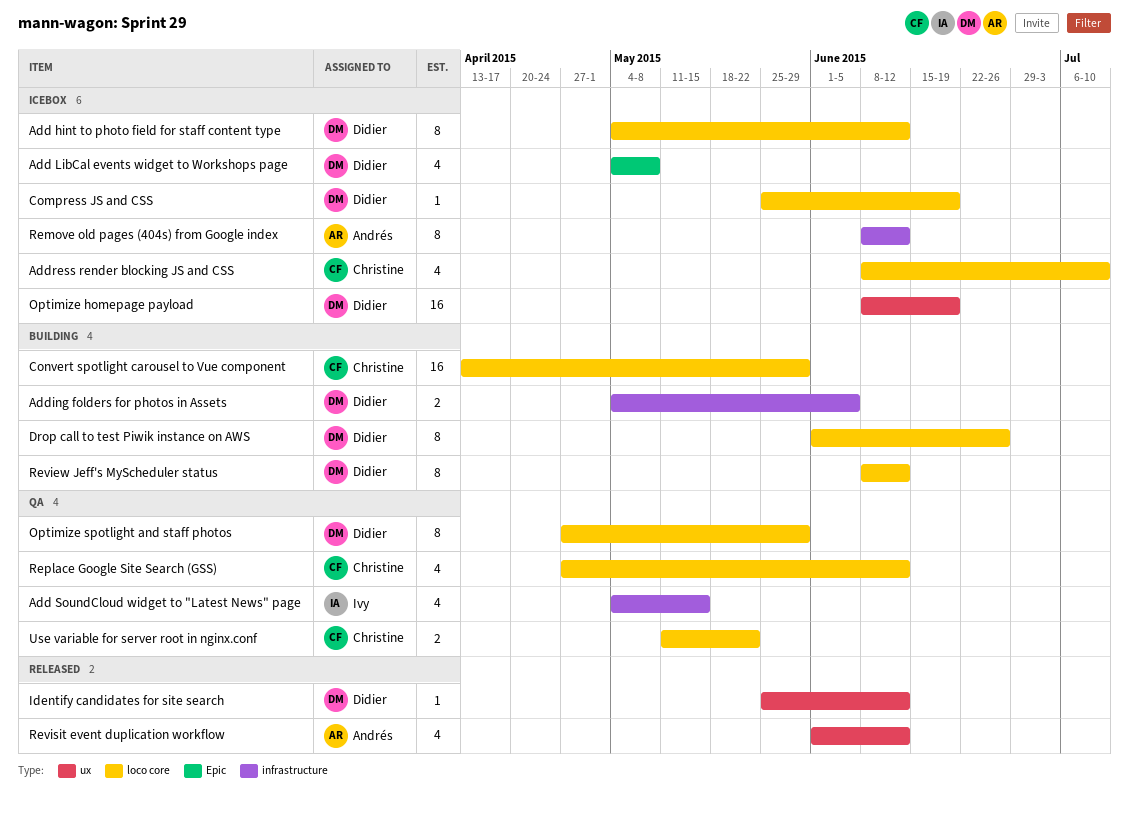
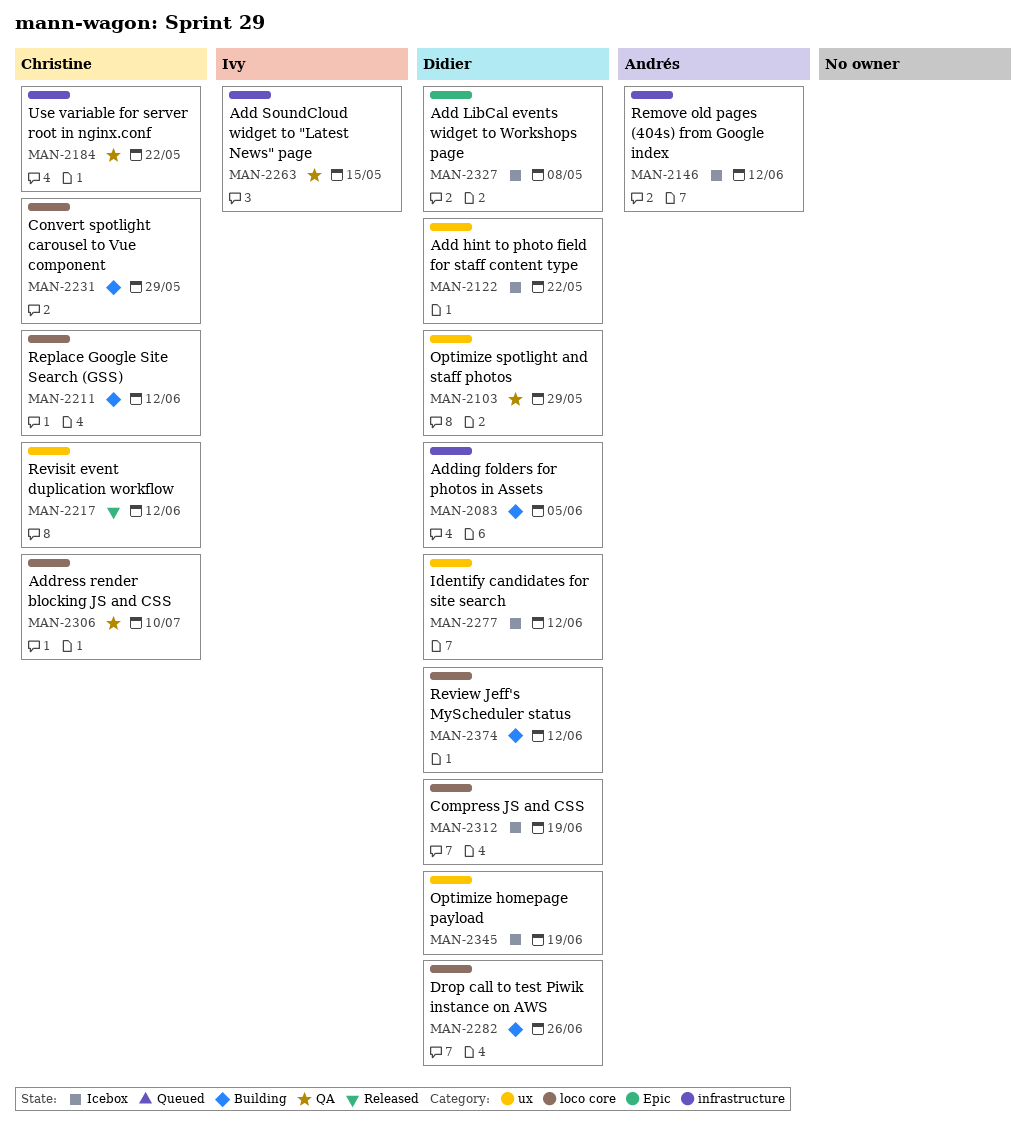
Add hint to photo field for staff content type, label: loco core -> ux
Add hint to photo field for staff content type, due: Jun 12 -> May 22
Address render blocking JS and CSS, status: Icebox -> QA
Identify candidates for site search, status: Released -> Icebox
Optimize spotlight and staff photos, label: loco core -> ux
Replace Google Site Search (GSS), status: QA -> Building
Revisit event duplication workflow, owner: Andrés -> Christine
Use variable for server root in nginx.conf, label: loco core -> infrastructure

